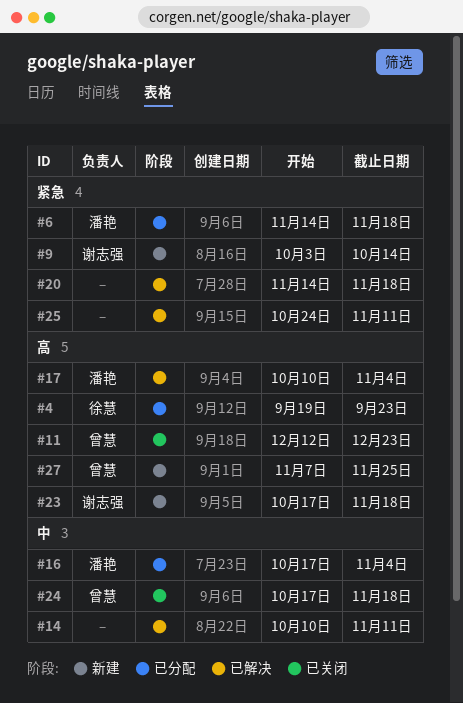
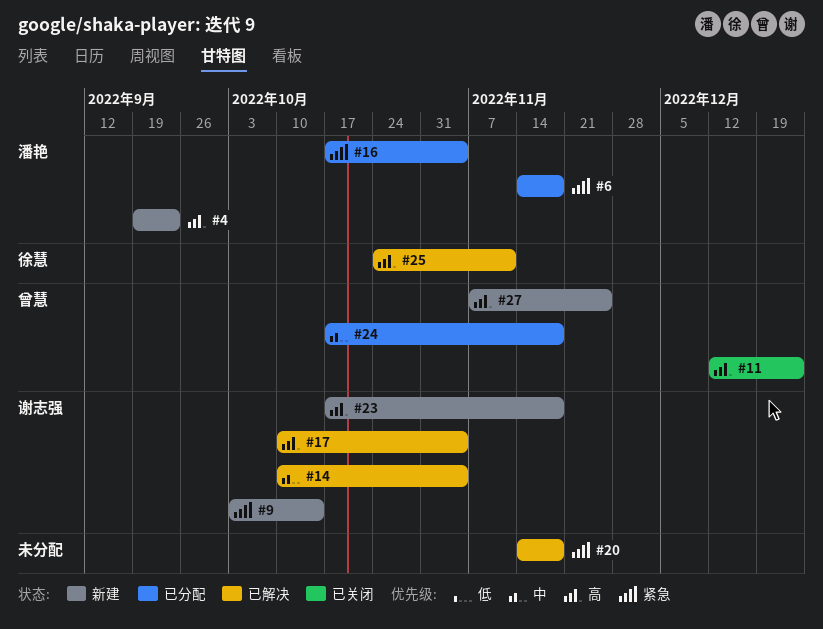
#4, status: 已分配 -> 新建
#4, owner: 徐慧 -> 潘艳
#14, owner: none -> 谢志强
#14, due: Nov 11 -> Nov 4
#16, priority: 中 -> 紧急
#17, owner: 潘艳 -> 谢志强
#24, status: 已关闭 -> 已分配
#25, owner: none -> 徐慧
#25, priority: 紧急 -> 高

